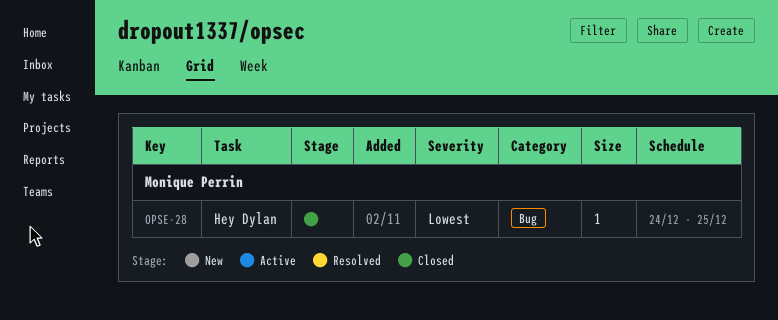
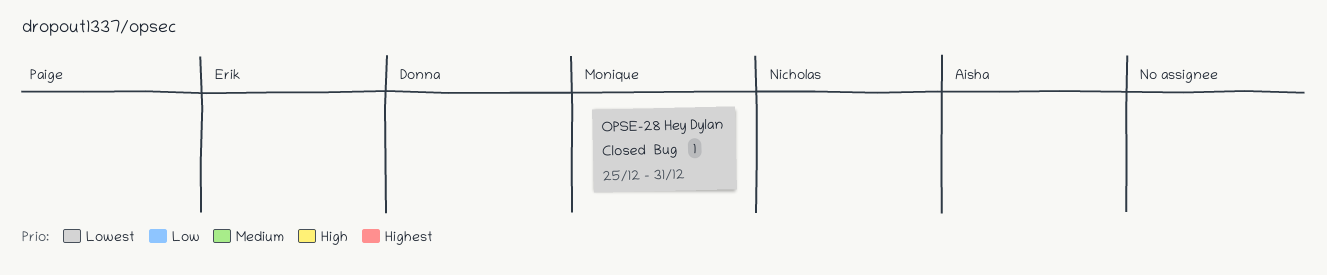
OPSE-28, start: Dec 24 -> Dec 25
OPSE-28, due: Dec 25 -> Dec 31

